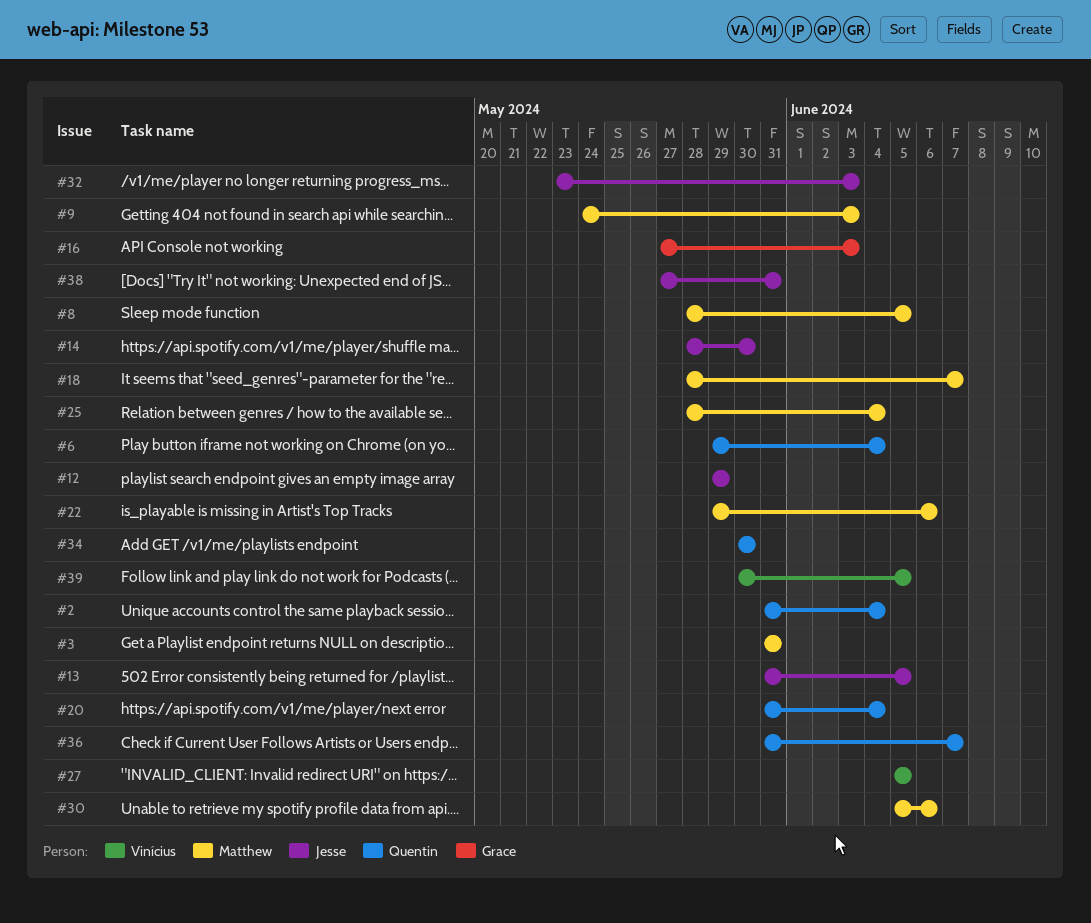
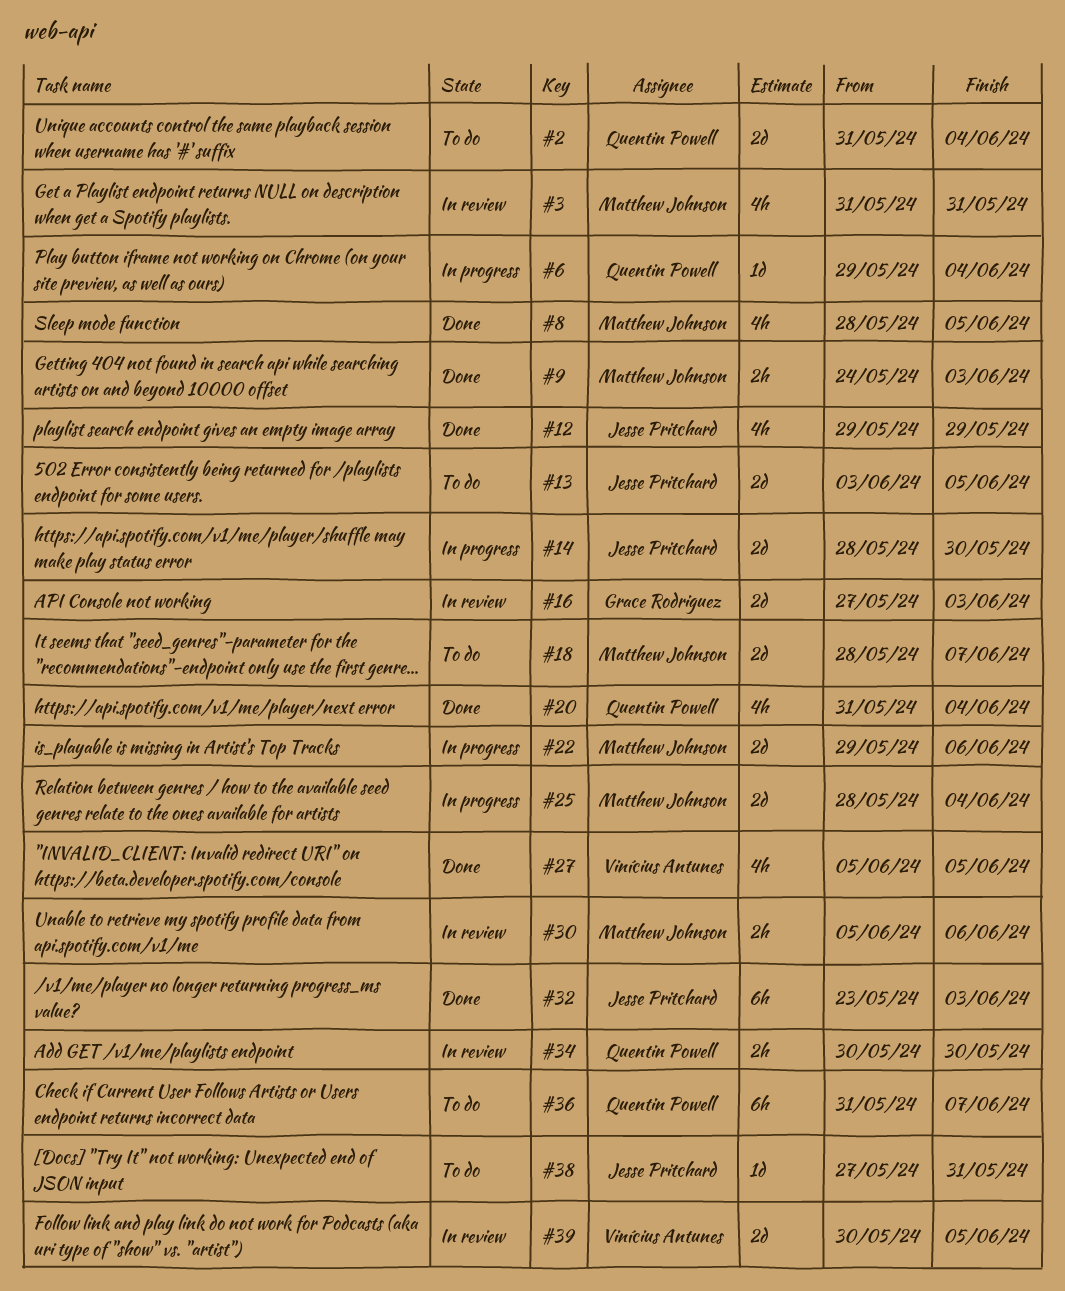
#13, start: May 31 -> Jun 3

